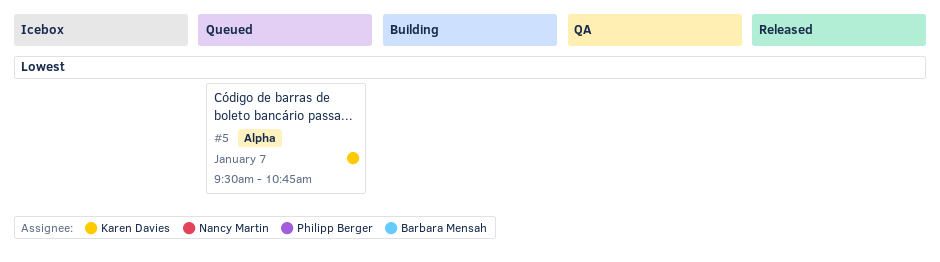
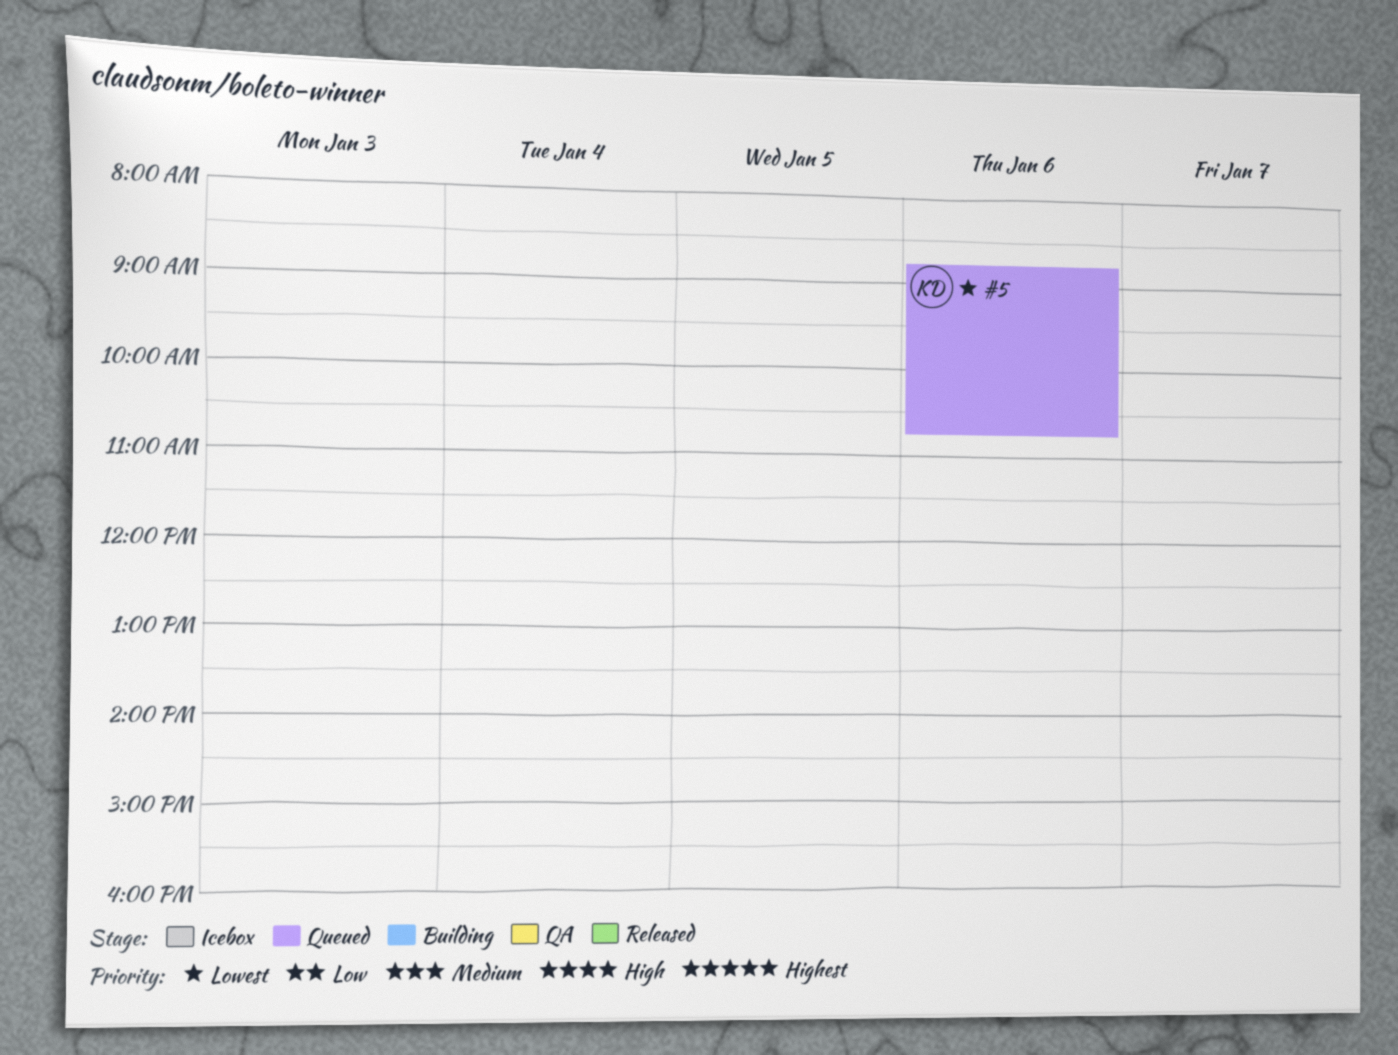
#5, day: Jan 7 -> Jan 6
#5, begins: 09:30 -> 08:45

